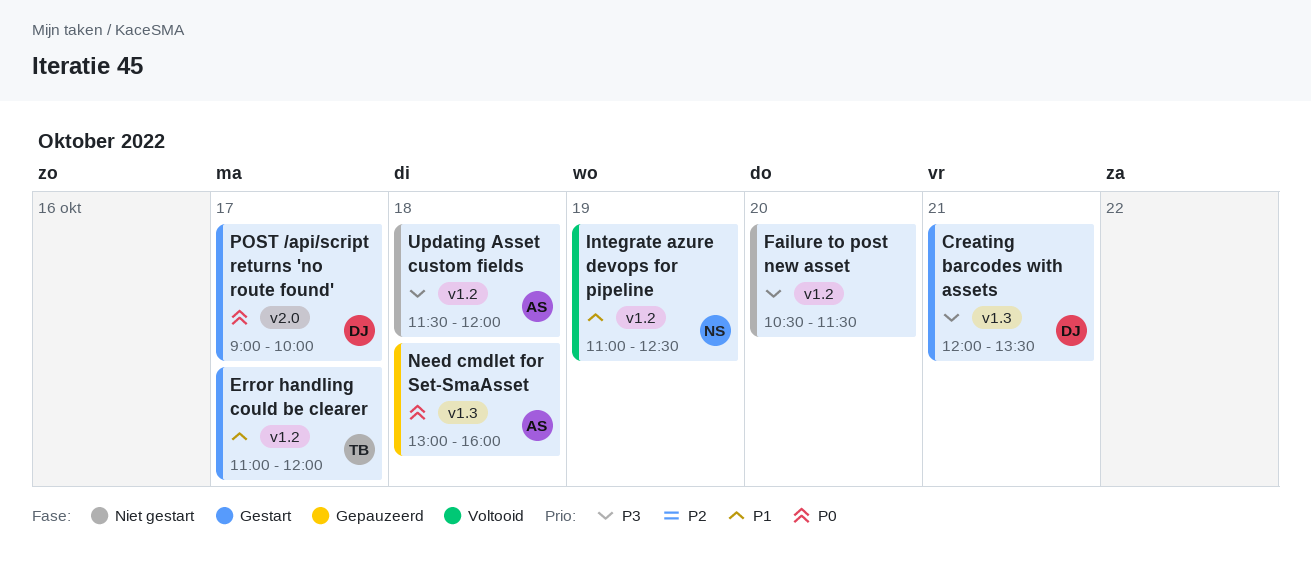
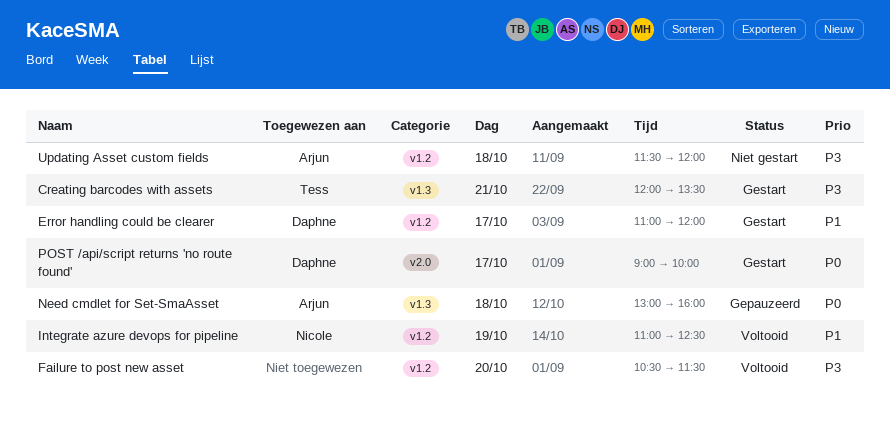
Creating barcodes with assets, owner: Daphne -> Tess
Error handling could be clearer, owner: Tess -> Daphne
Failure to post new asset, status: Niet gestart -> Voltooid

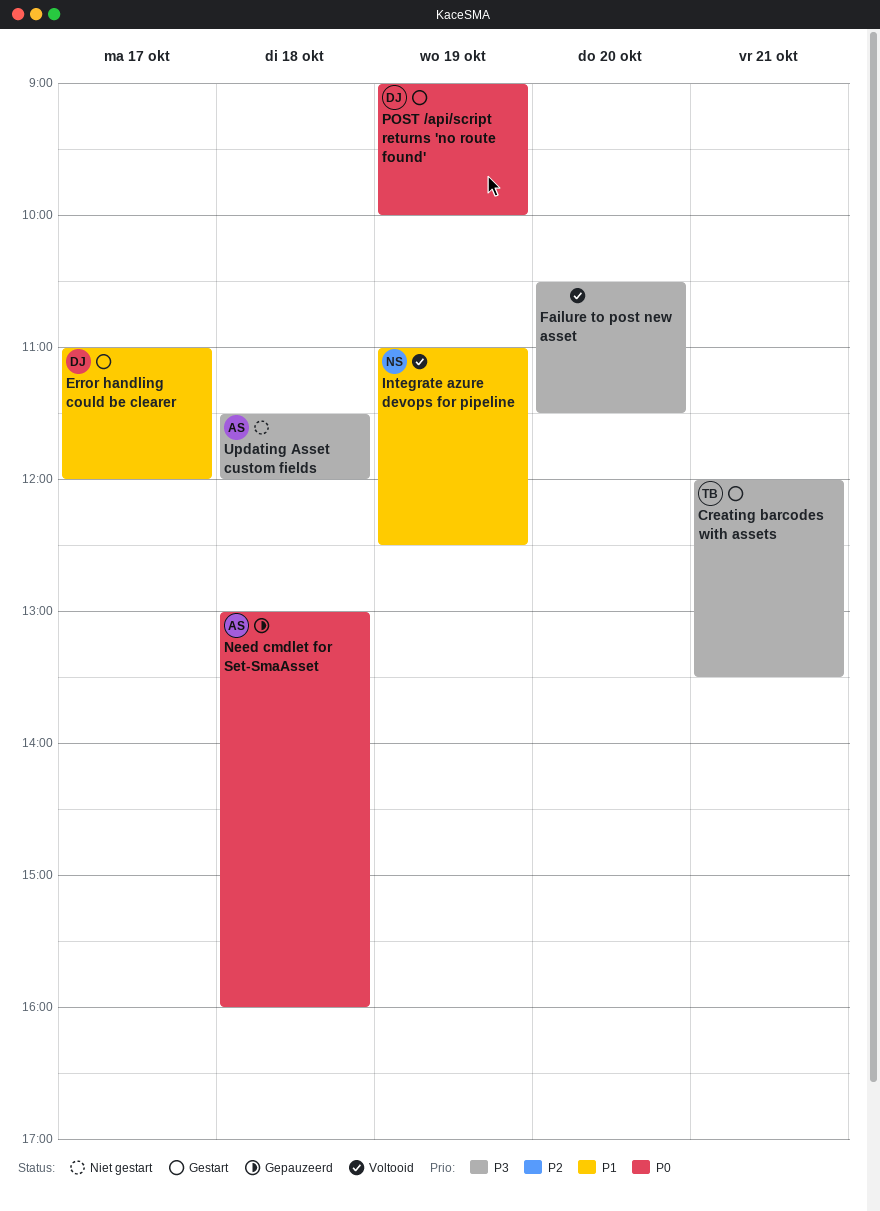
POST /api/script returns 'no route found', day: Oct 17 -> Oct 19

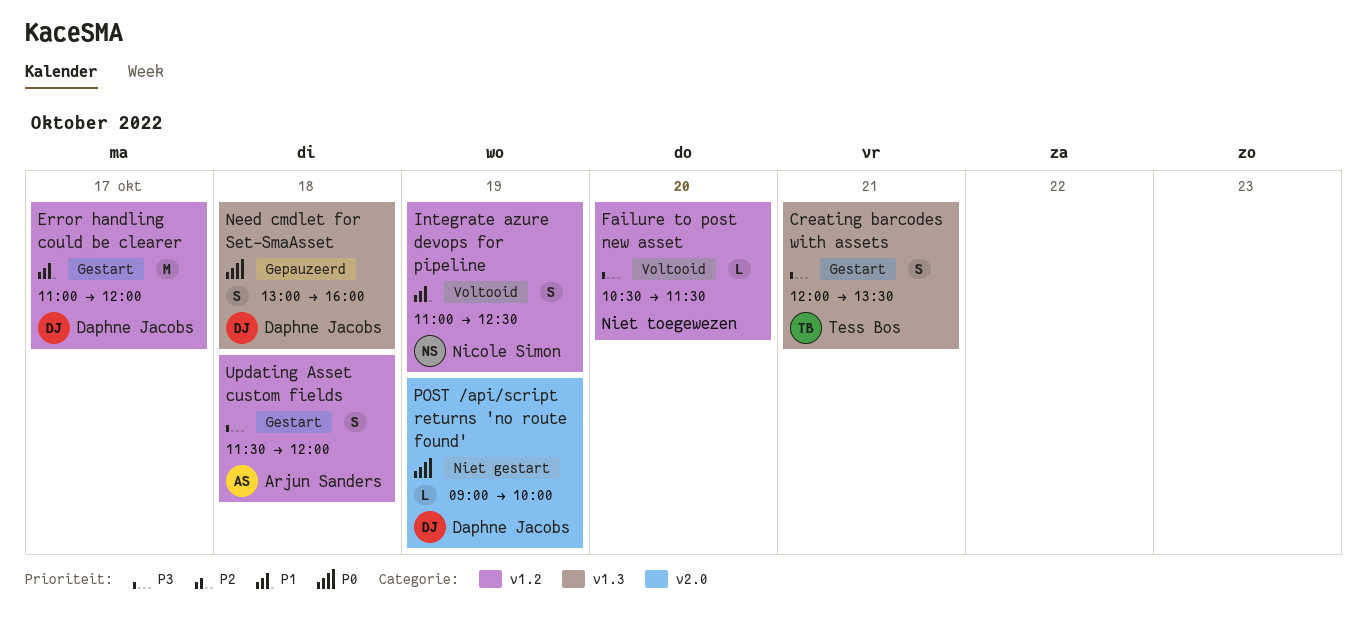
Need cmdlet for Set-SmaAsset, owner: Arjun Sanders -> Daphne Jacobs
POST /api/script returns 'no route found', status: Gestart -> Niet gestart
Updating Asset custom fields, status: Niet gestart -> Gestart

